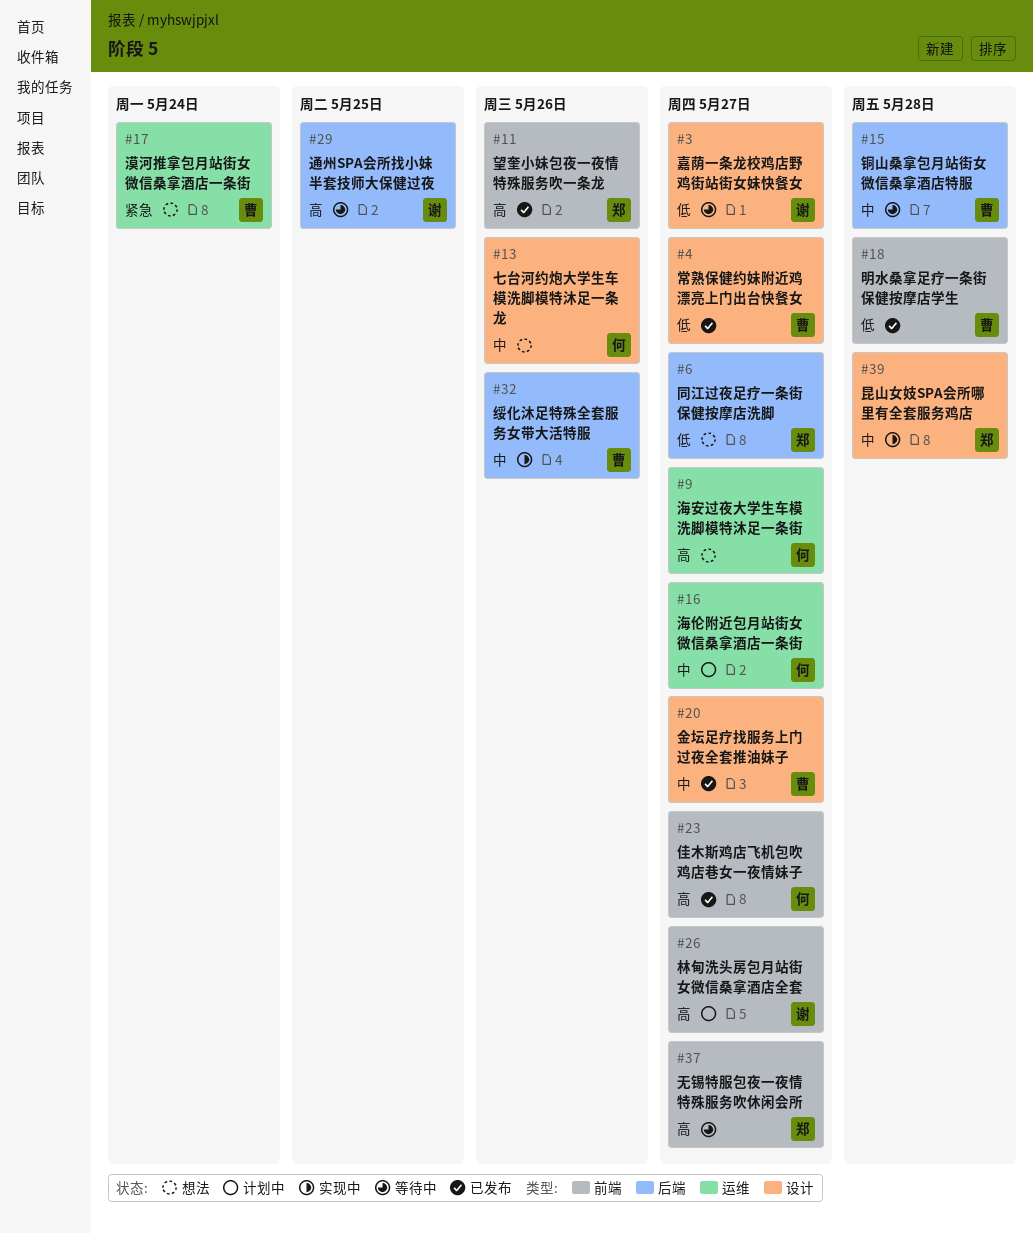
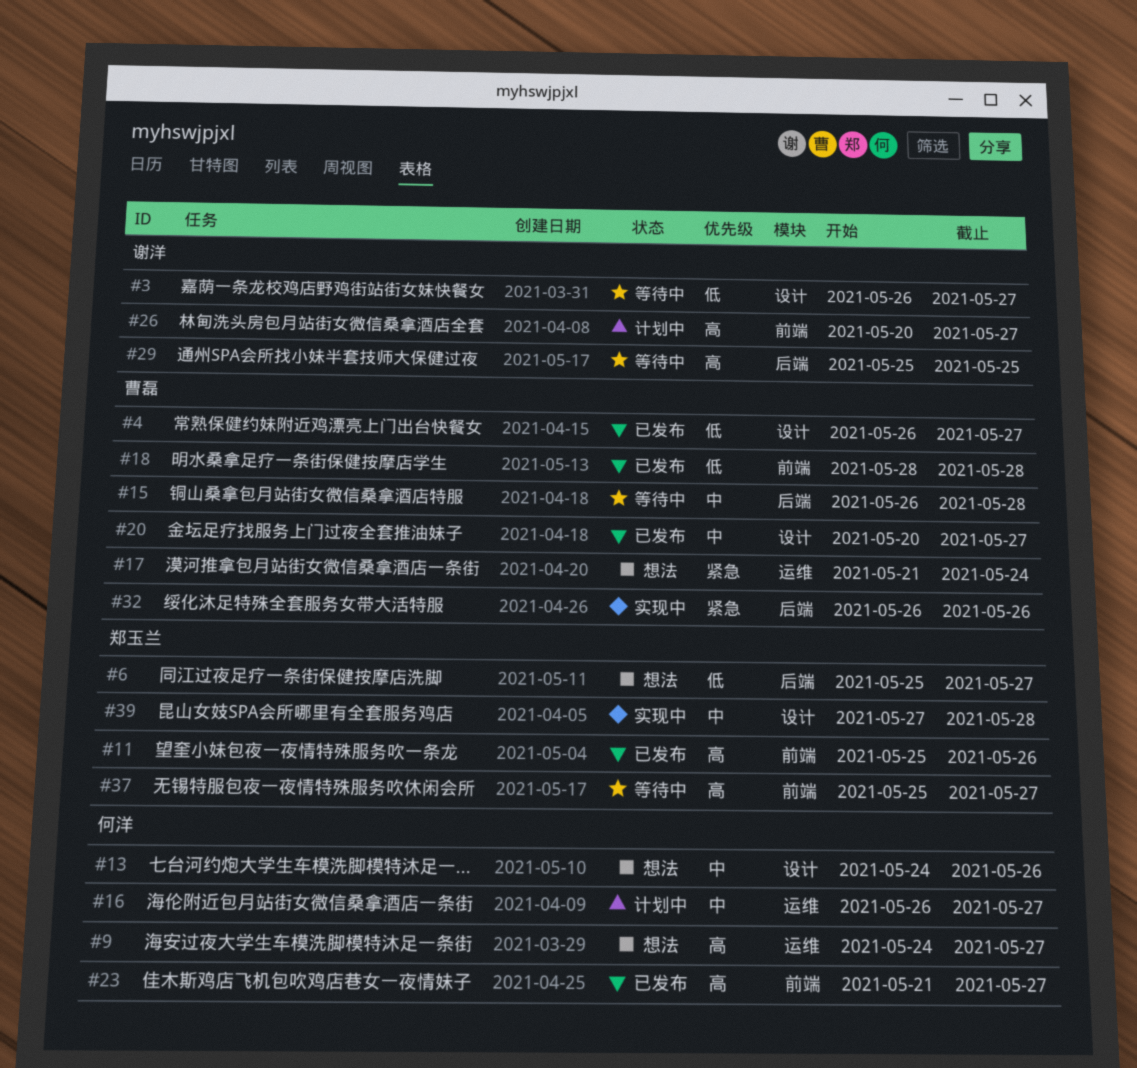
#32, priority: 中 -> 紧急

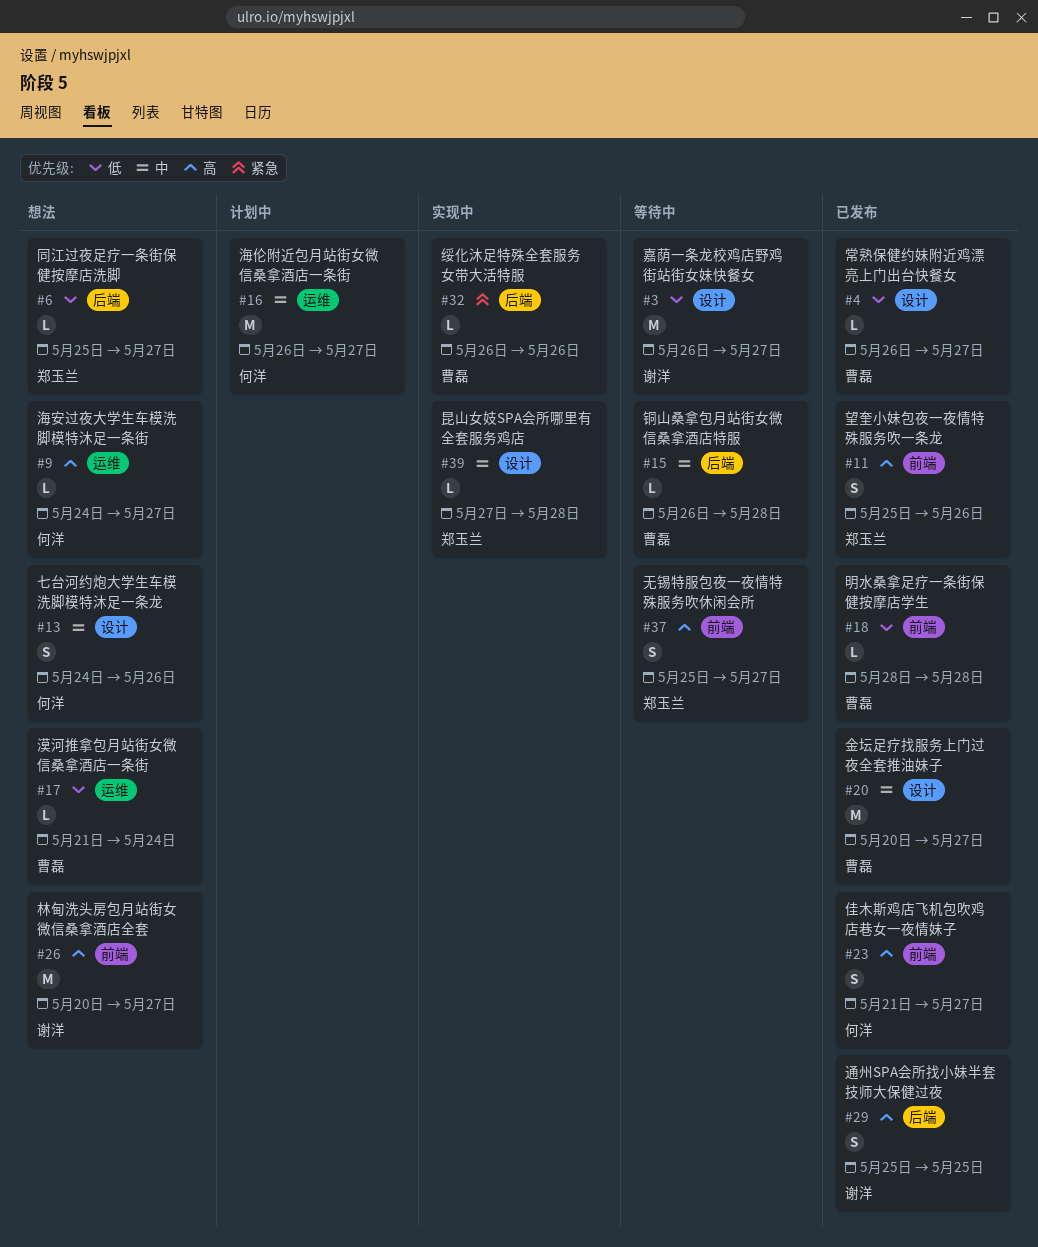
#17, priority: 紧急 -> 低
#26, status: 计划中 -> 想法
#29, status: 等待中 -> 已发布

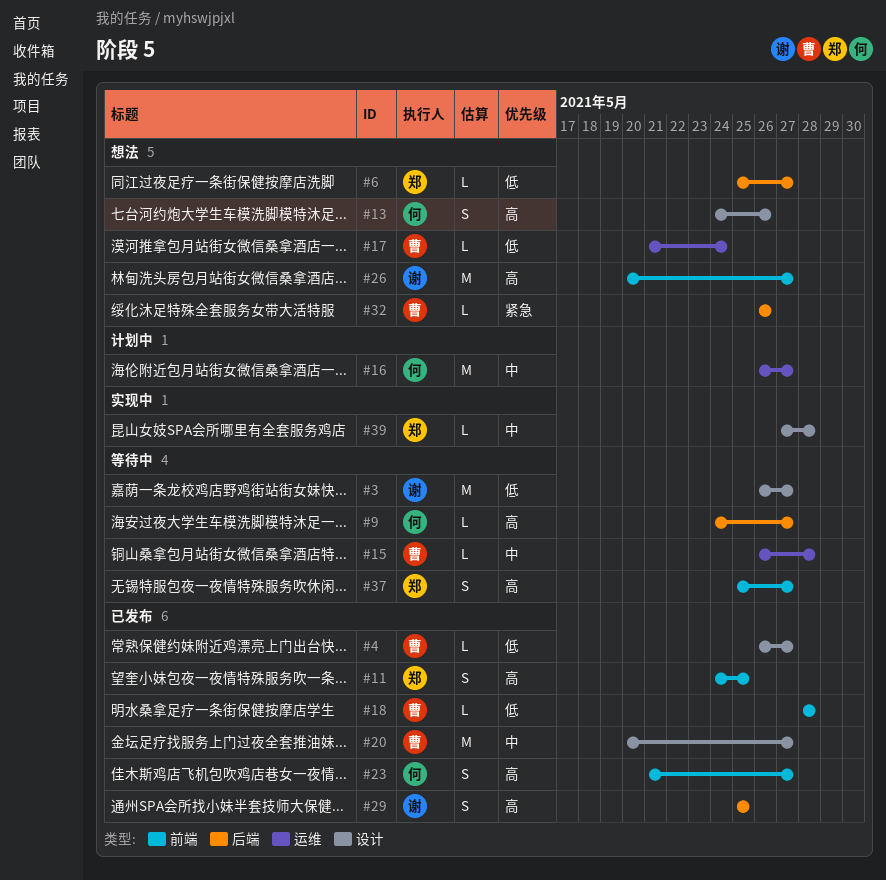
#9, status: 想法 -> 等待中
#9, label: 运维 -> 后端
#11, start: May 25 -> May 24
#11, due: May 26 -> May 25
#13, priority: 中 -> 高
#15, label: 后端 -> 运维
#32, status: 实现中 -> 想法

